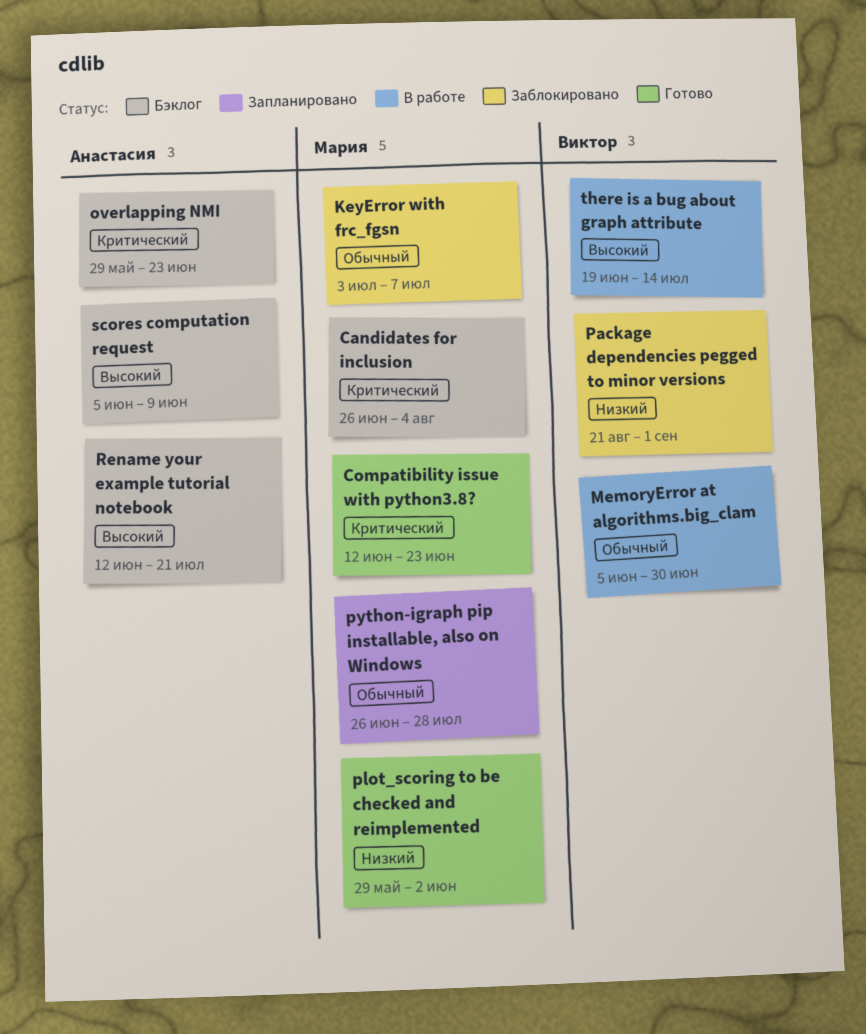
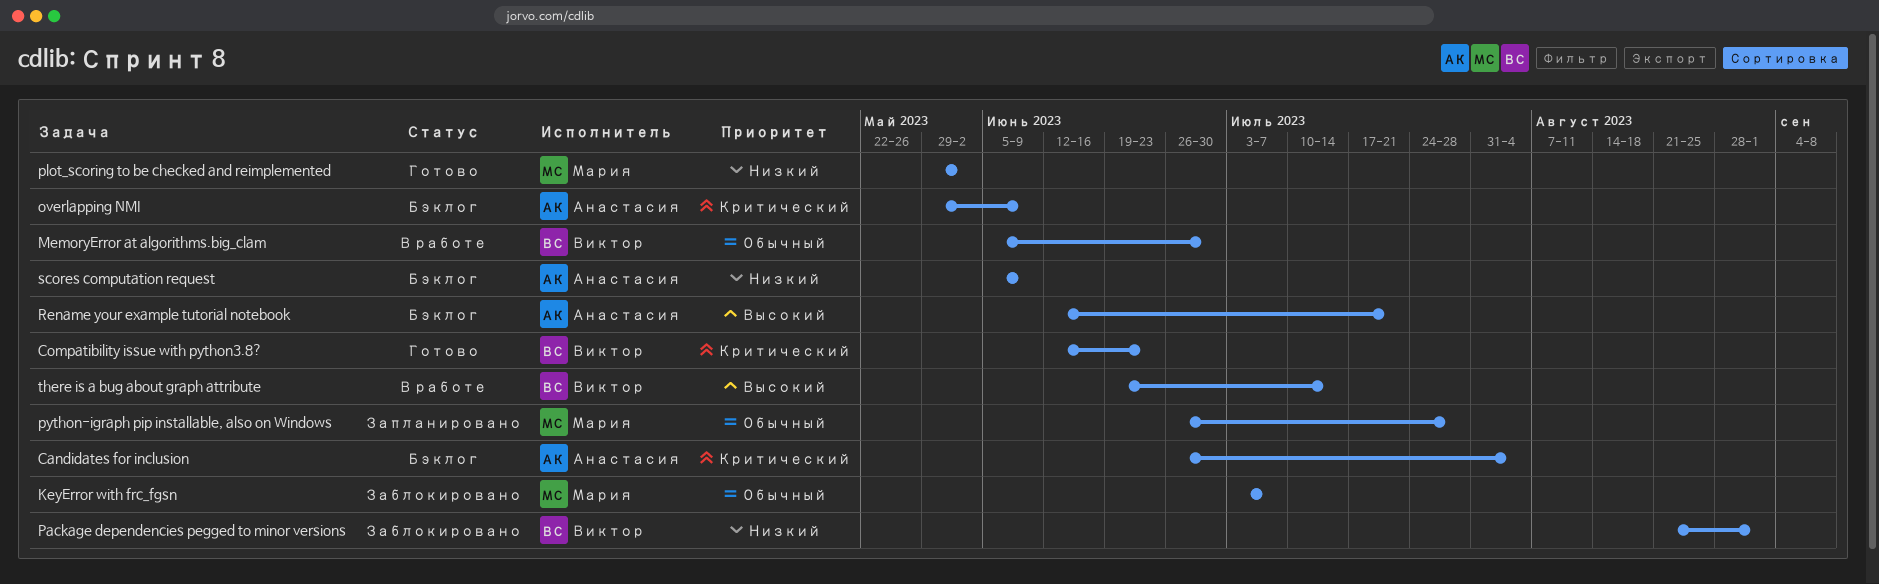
Candidates for inclusion, owner: Мария -> Анастасия
Compatibility issue with python3.8?, owner: Мария -> Виктор
overlapping NMI, due: Jun 23 -> Jun 9
scores computation request, priority: Высокий -> Низкий

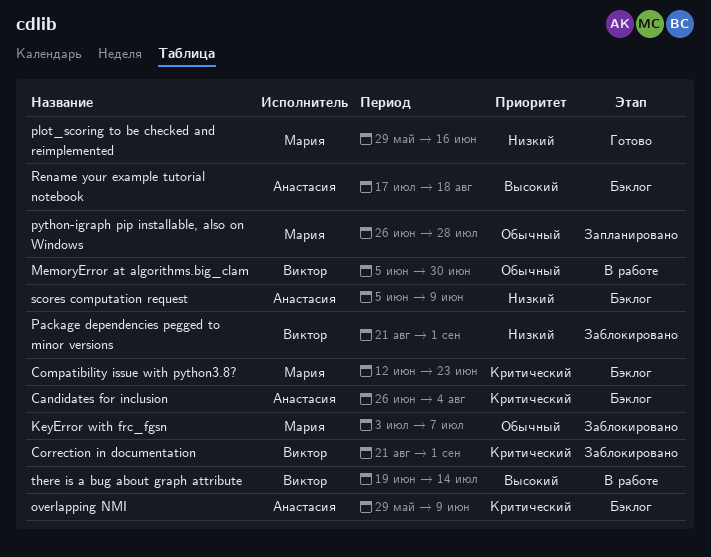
Compatibility issue with python3.8?, status: Готово -> Бэклог
Compatibility issue with python3.8?, owner: Виктор -> Мария
Correction in documentation: none -> present
plot_scoring to be checked and reimplemented, due: Jun 2 -> Jun 16
Rename your example tutorial notebook, start: Jun 12 -> Jul 17
Rename your example tutorial notebook, due: Jul 21 -> Aug 18

